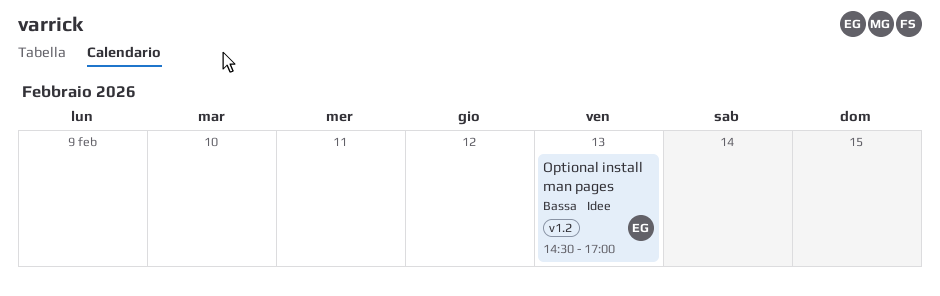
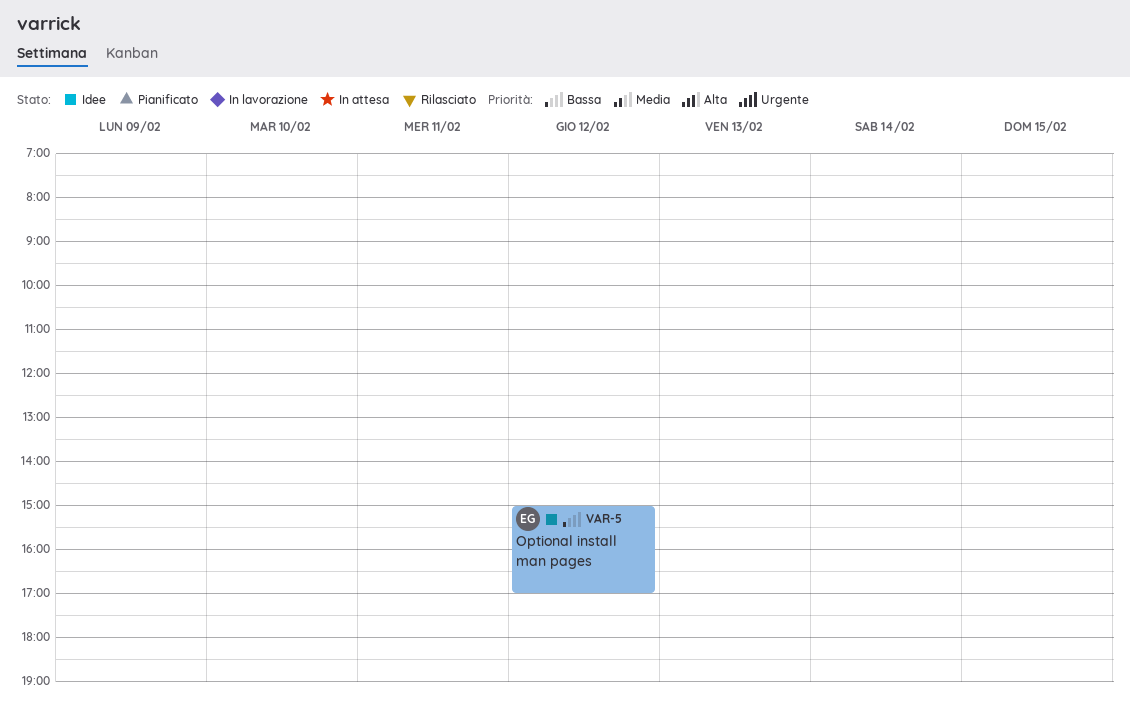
Optional install man pages, day: Feb 13 -> Feb 12
Optional install man pages, begins: 14:30 -> 15:00

